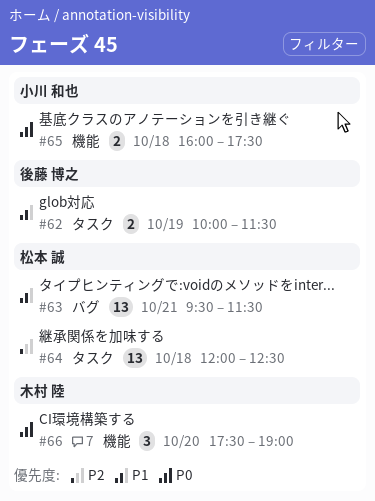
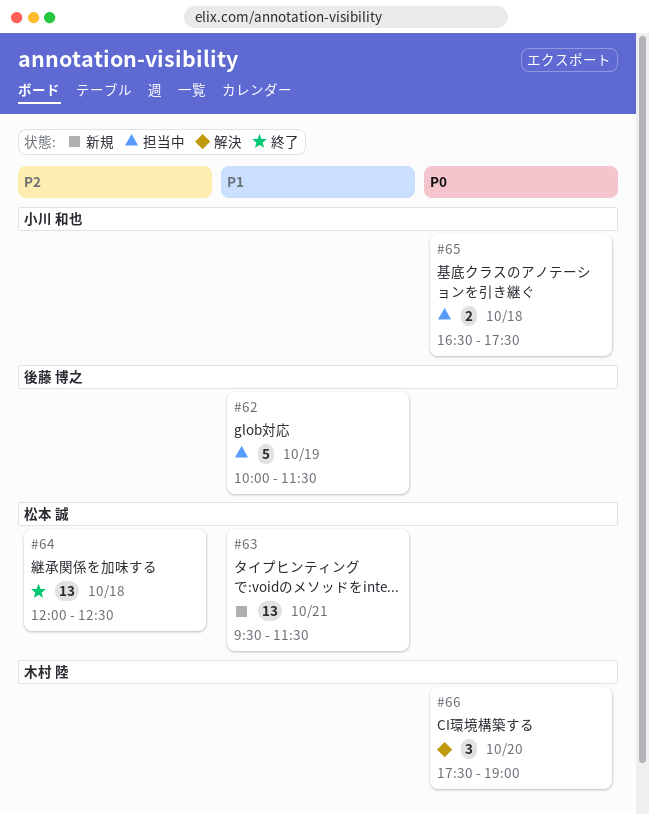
#62, estimate: 2 -> 5
#65, begins: 16:00 -> 16:30

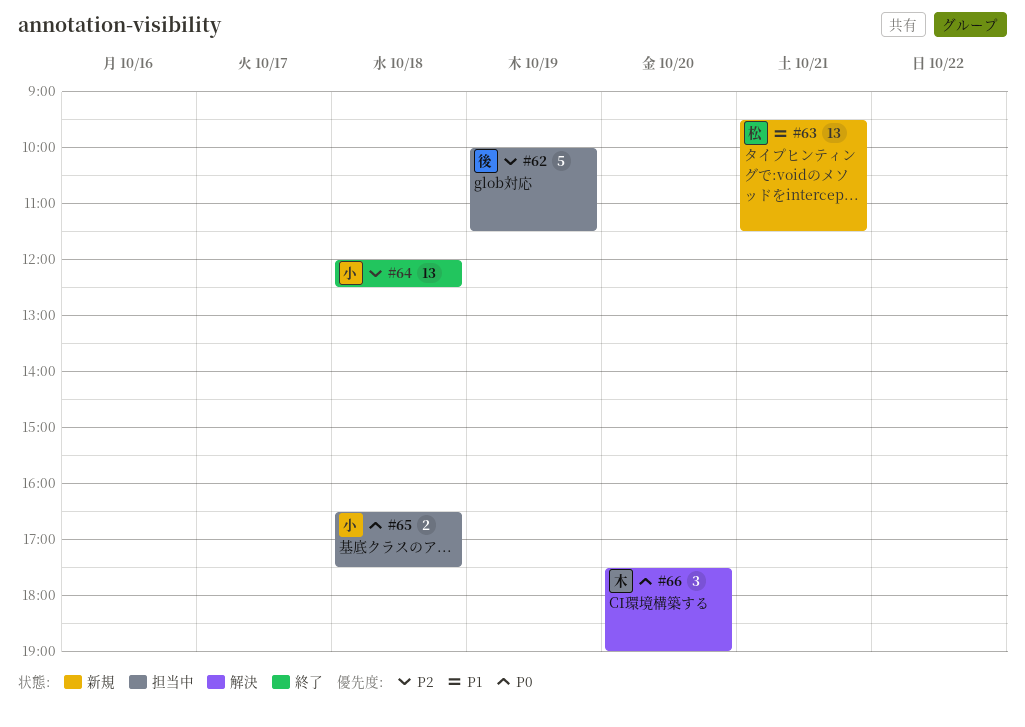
#62, priority: P1 -> P2
#64, owner: 松本 誠 -> 小川 和也

